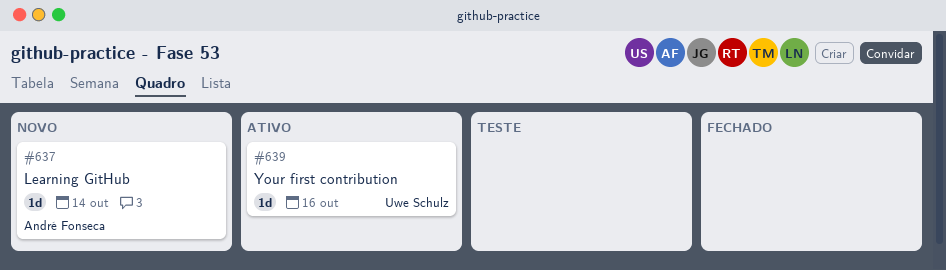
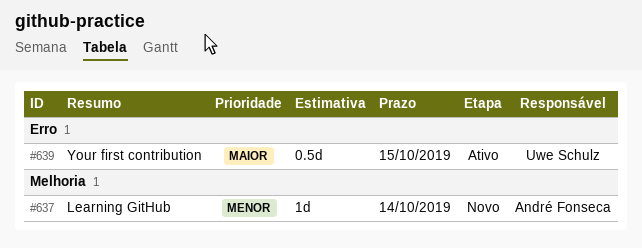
#639, estimate: 1d -> 0.5d
#639, due: Oct 16 -> Oct 15

